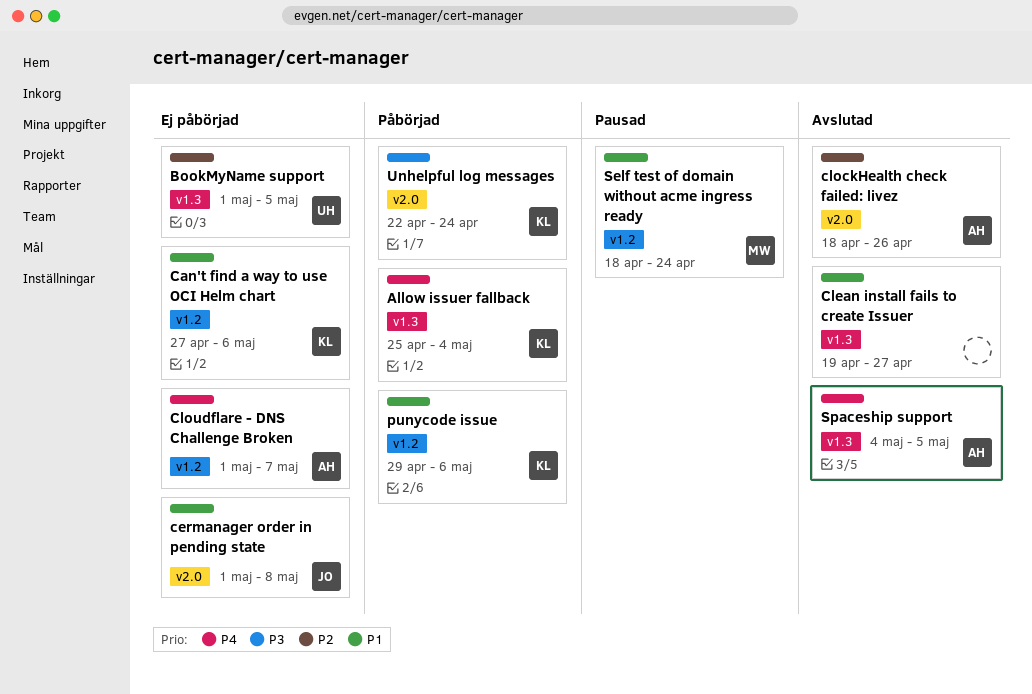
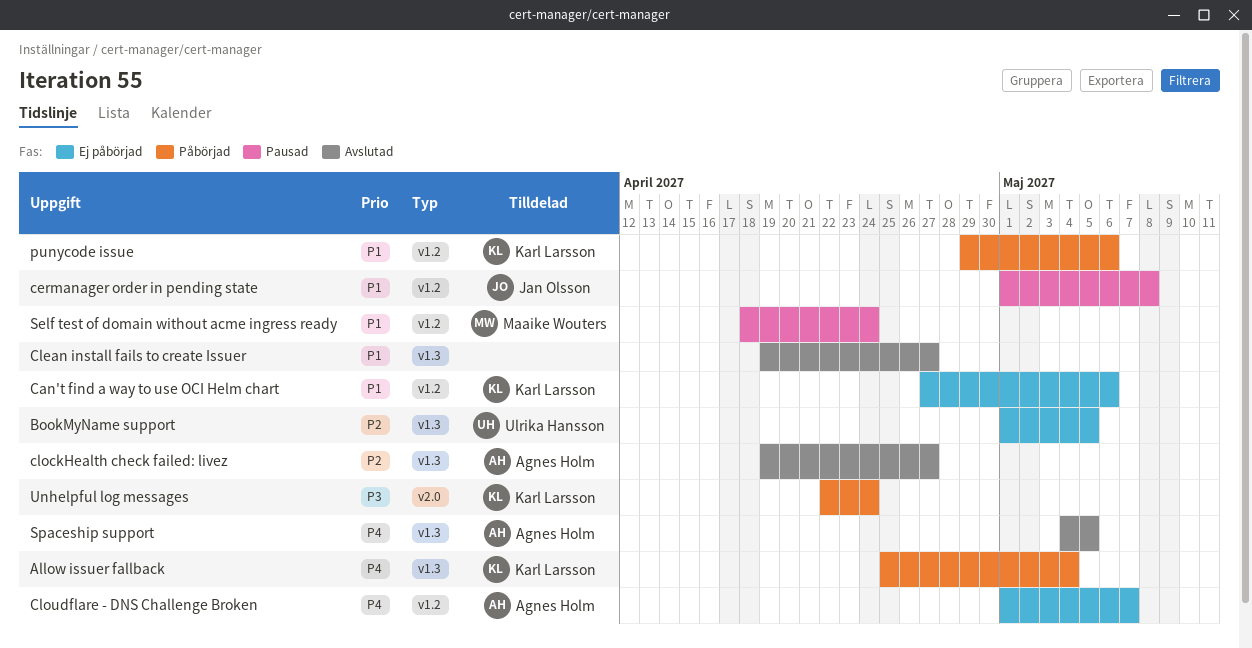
cermanager order in pending state, status: Ej påbörjad -> Pausad
cermanager order in pending state, label: v2.0 -> v1.2
clockHealth check failed: livez, label: v2.0 -> v1.3
clockHealth check failed: livez, start: Apr 18 -> Apr 19
clockHealth check failed: livez, due: Apr 26 -> Apr 27

